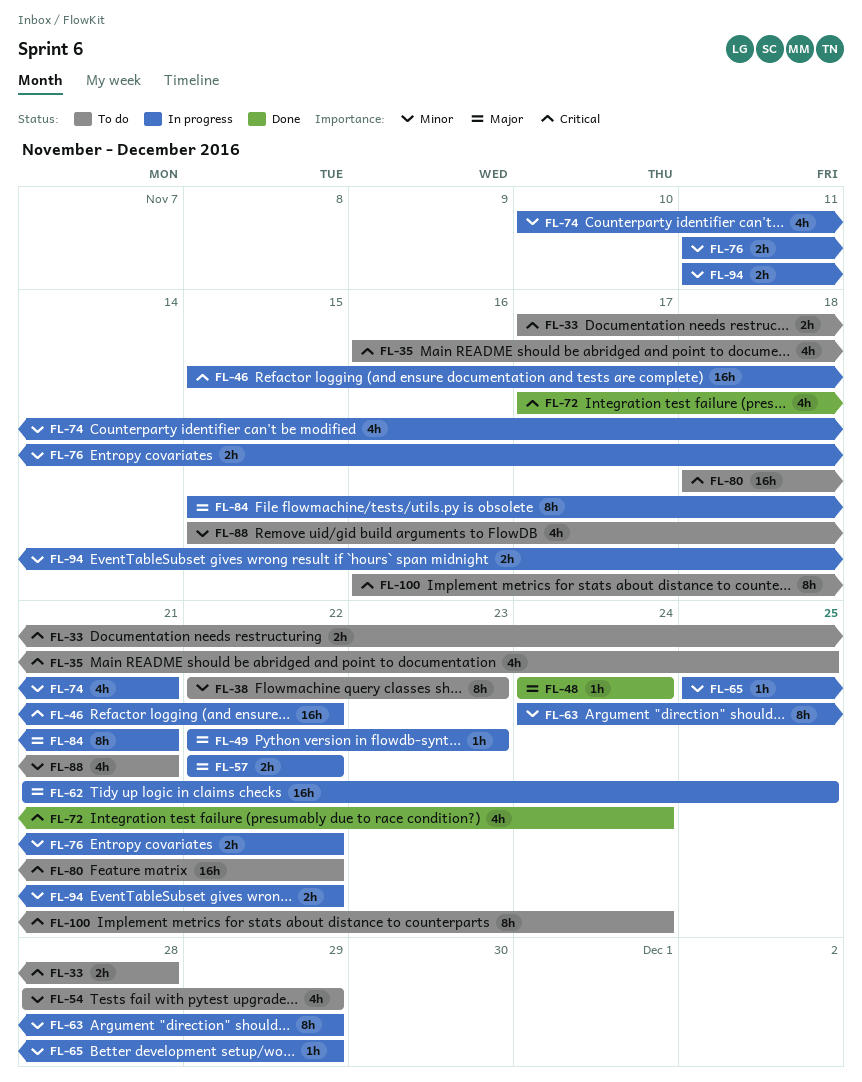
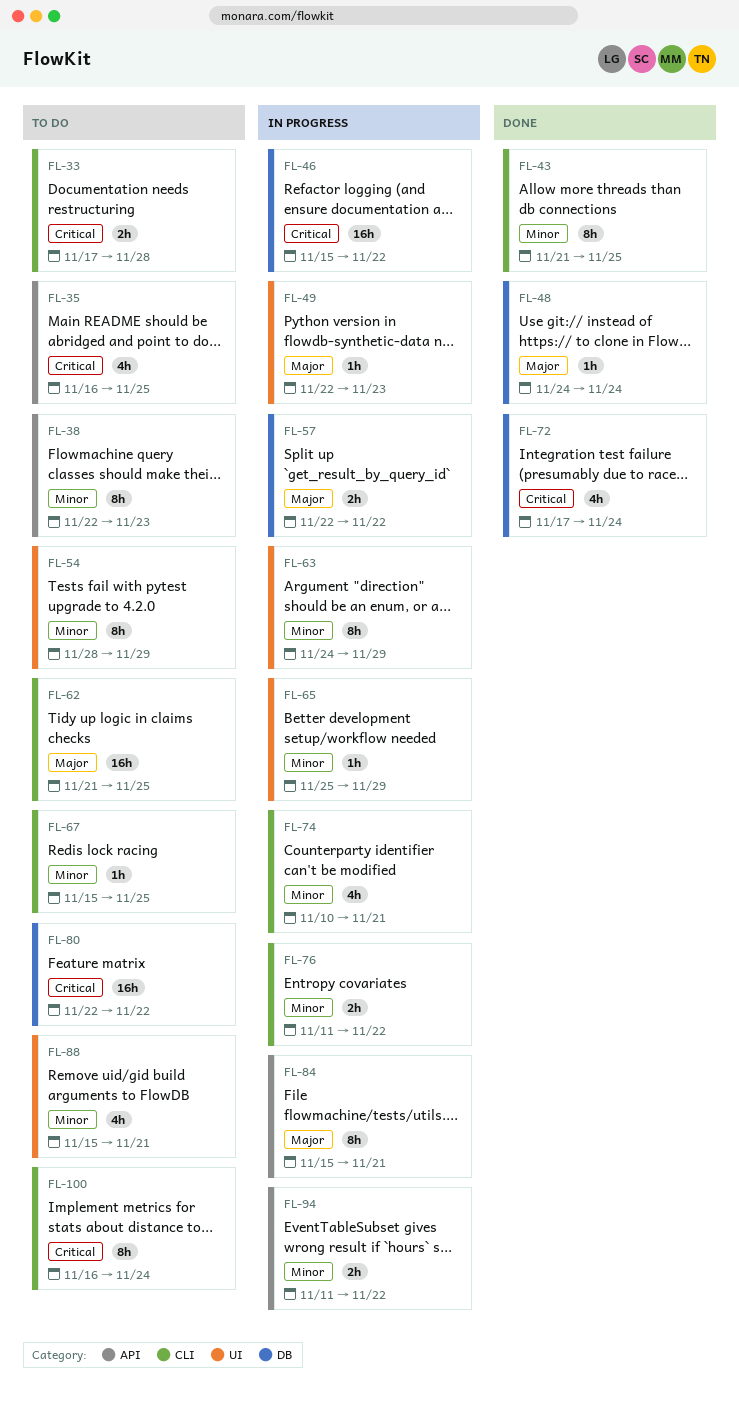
FL-43: none -> present
FL-54, estimate: 4h -> 8h
FL-62, status: In progress -> To do
FL-67: none -> present
FL-80, start: Nov 18 -> Nov 22

